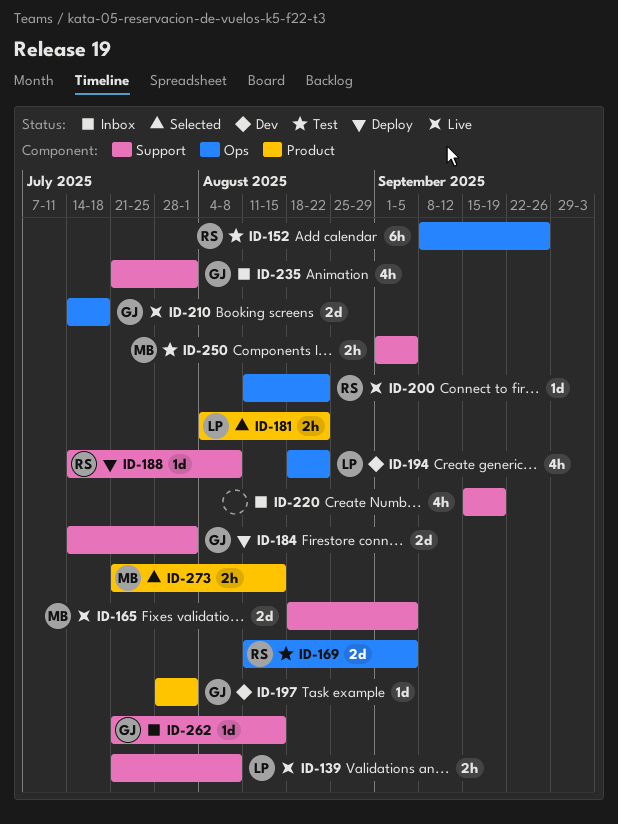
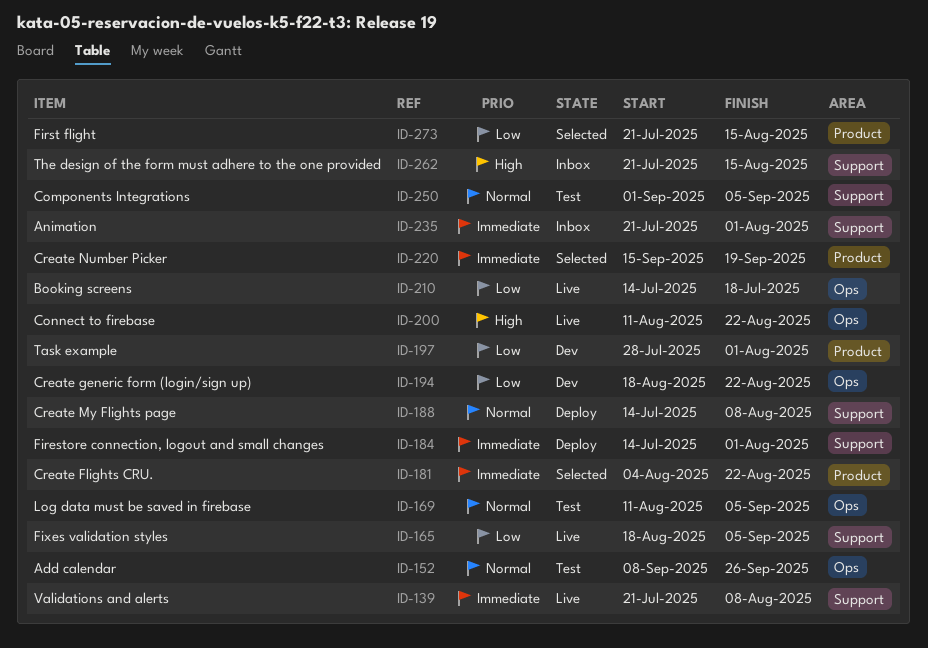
ID-220, status: Inbox -> Selected
ID-220, label: Support -> Product

